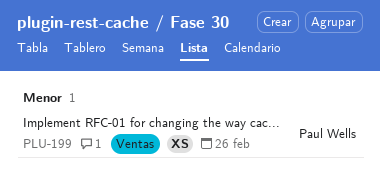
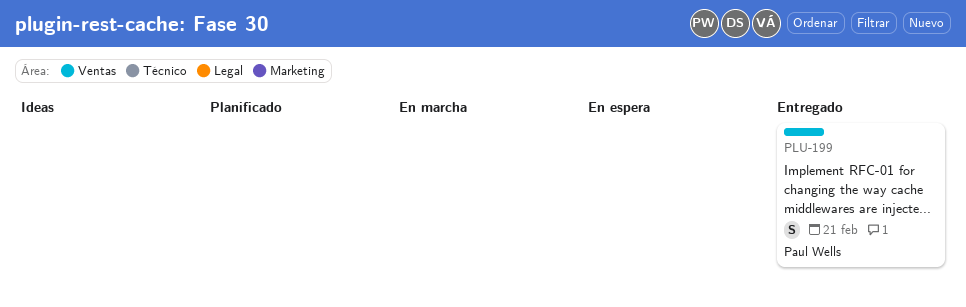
PLU-199, estimate: XS -> S
PLU-199, due: Feb 26 -> Feb 21

